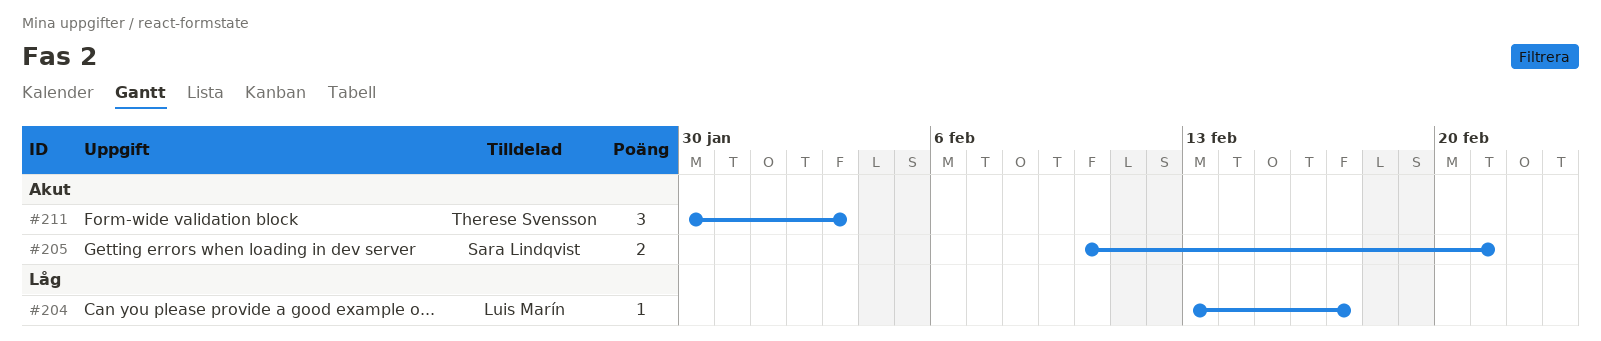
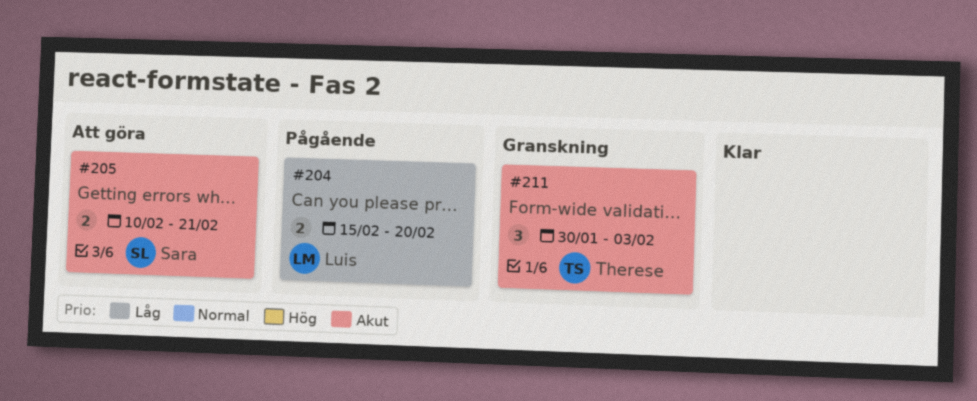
#204, estimate: 1 -> 2
#204, start: Feb 13 -> Feb 15
#204, due: Feb 17 -> Feb 20

